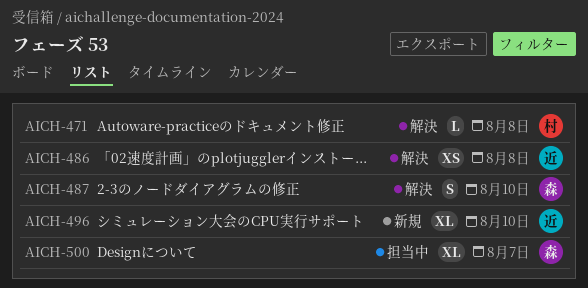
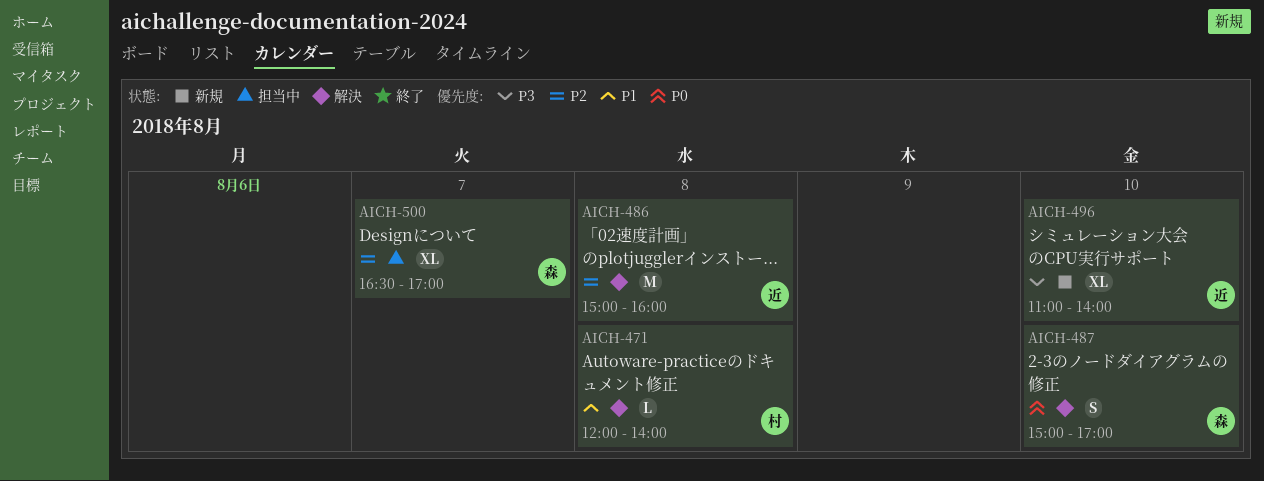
AICH-486, estimate: XS -> M

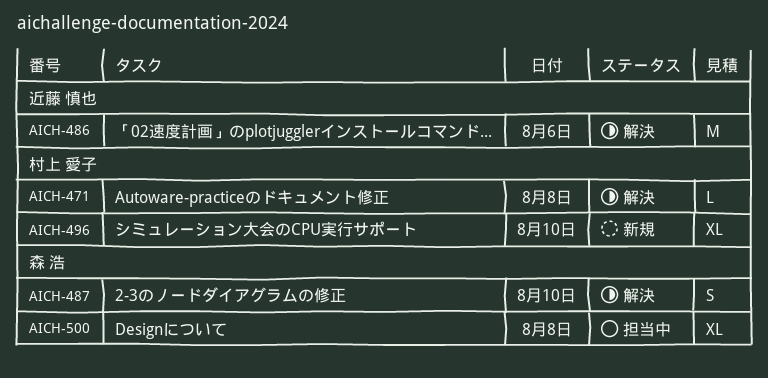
AICH-486, day: Aug 8 -> Aug 6
AICH-496, owner: 近藤 慎也 -> 村上 愛子
AICH-500, day: Aug 7 -> Aug 8

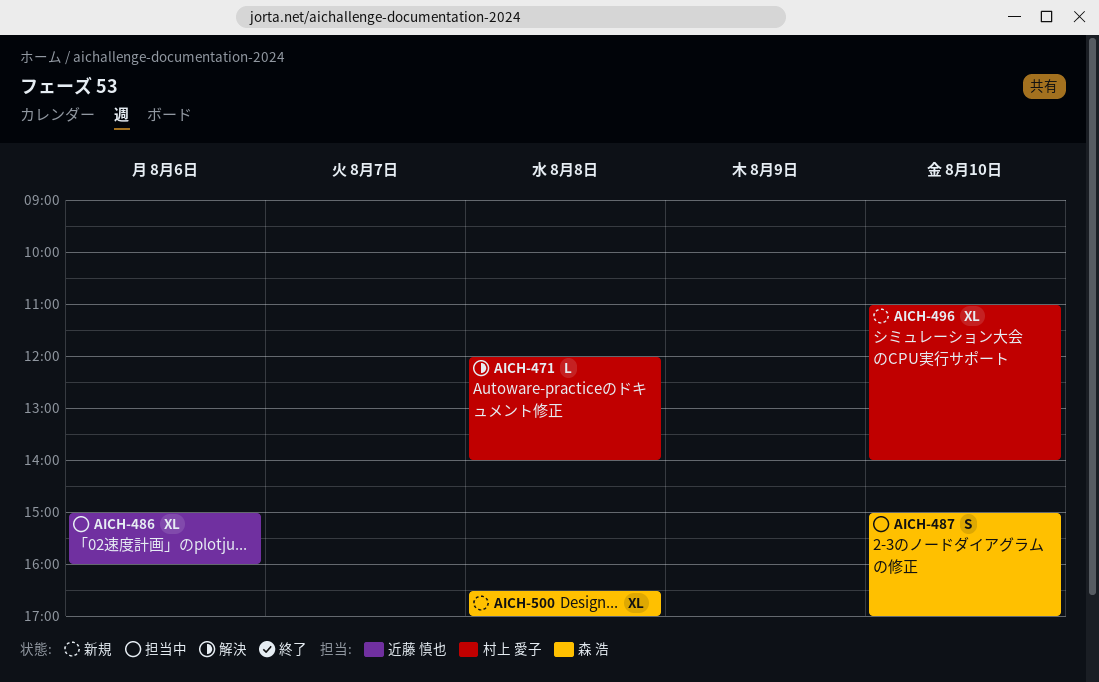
AICH-486, status: 解決 -> 担当中
AICH-486, estimate: M -> XL
AICH-487, status: 解決 -> 担当中
AICH-500, status: 担当中 -> 新規

